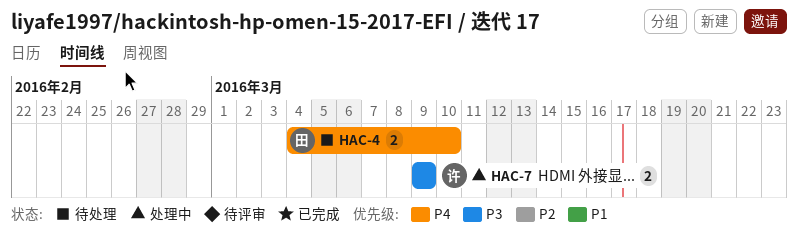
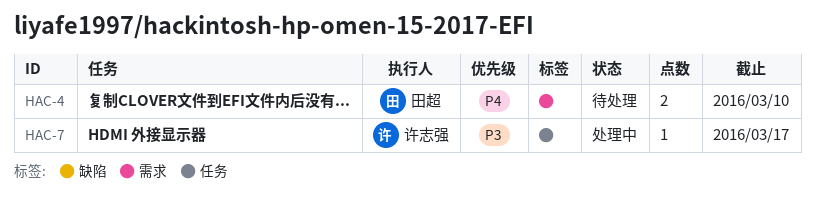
HAC-7, estimate: 2 -> 1
HAC-7, due: Mar 9 -> Mar 17

